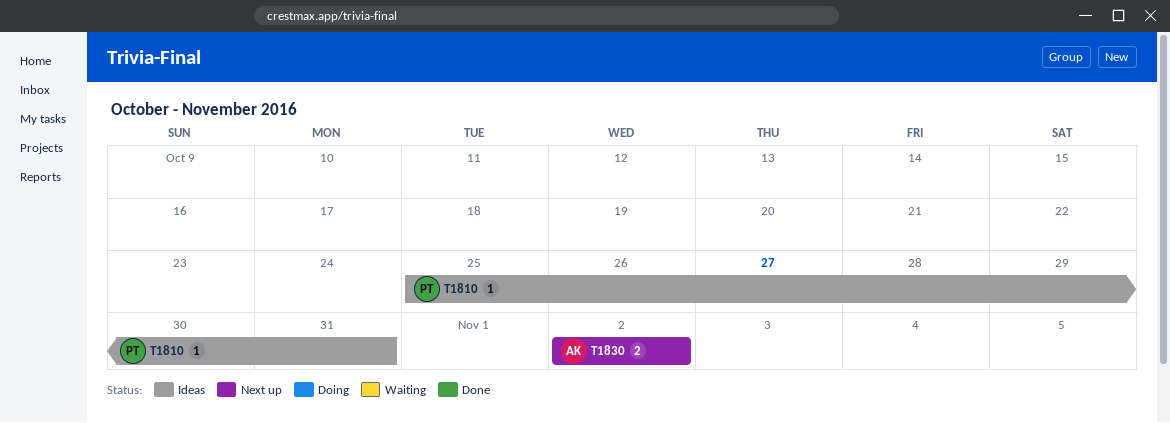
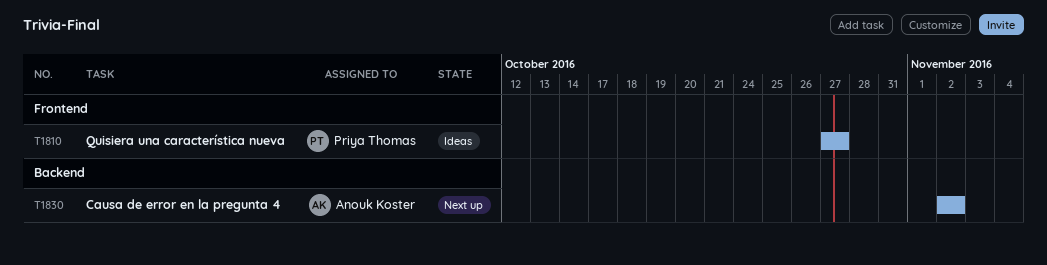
T1810, start: Oct 25 -> Oct 27
T1810, due: Oct 31 -> Oct 27

